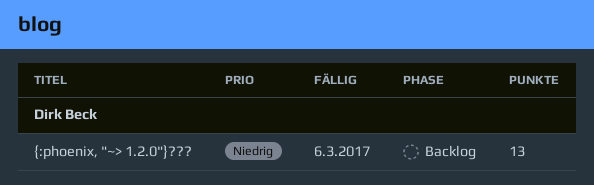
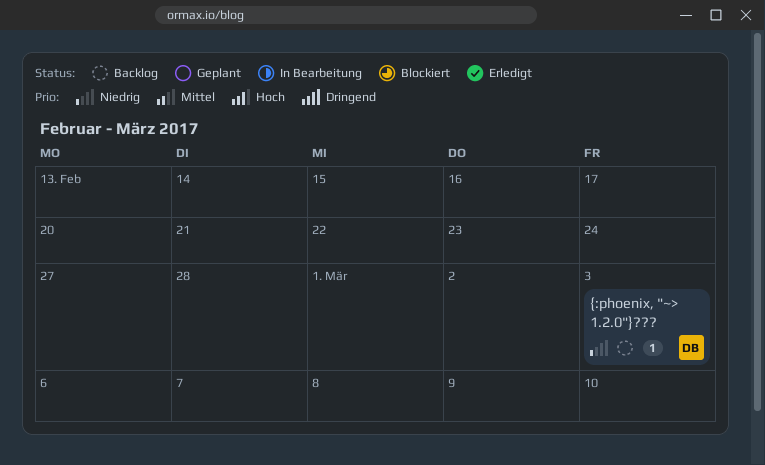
{:phoenix, "~> 1.2.0"}???, estimate: 13 -> 1
{:phoenix, "~> 1.2.0"}???, due: Mar 6 -> Mar 3

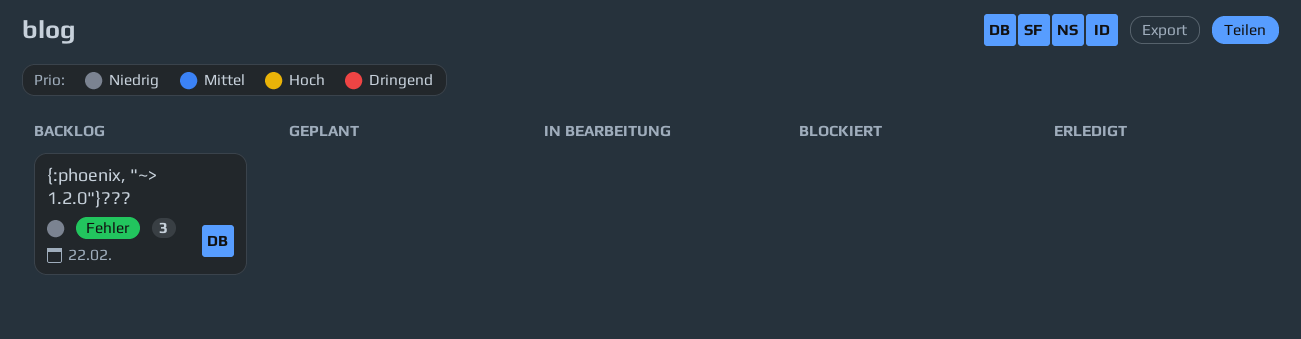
{:phoenix, "~> 1.2.0"}???, estimate: 1 -> 3
{:phoenix, "~> 1.2.0"}???, due: Mar 3 -> Feb 22

